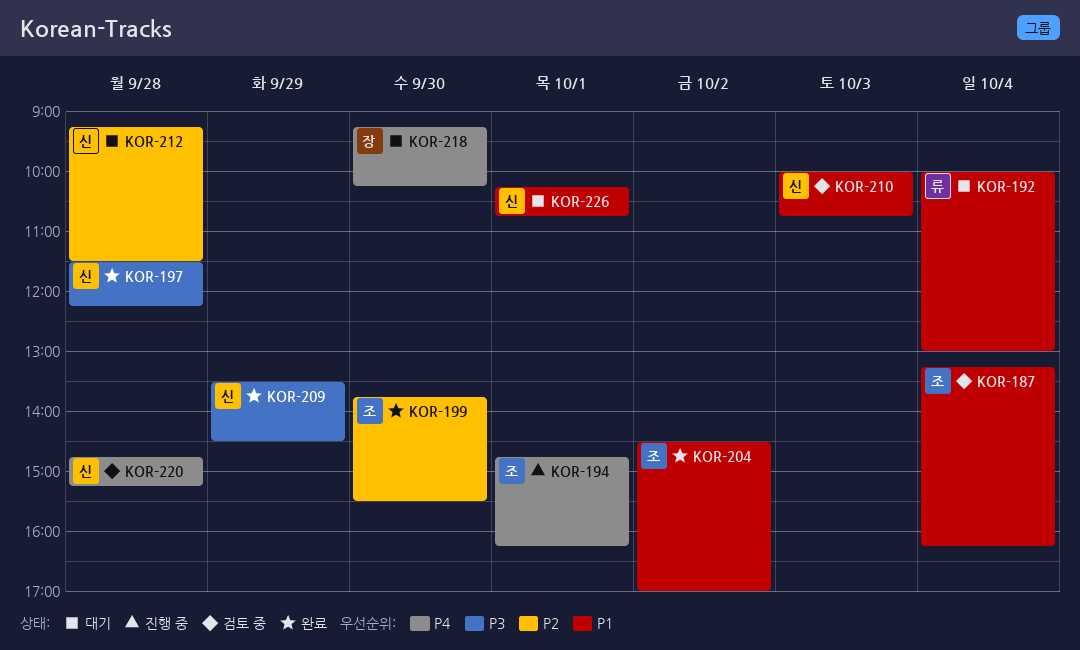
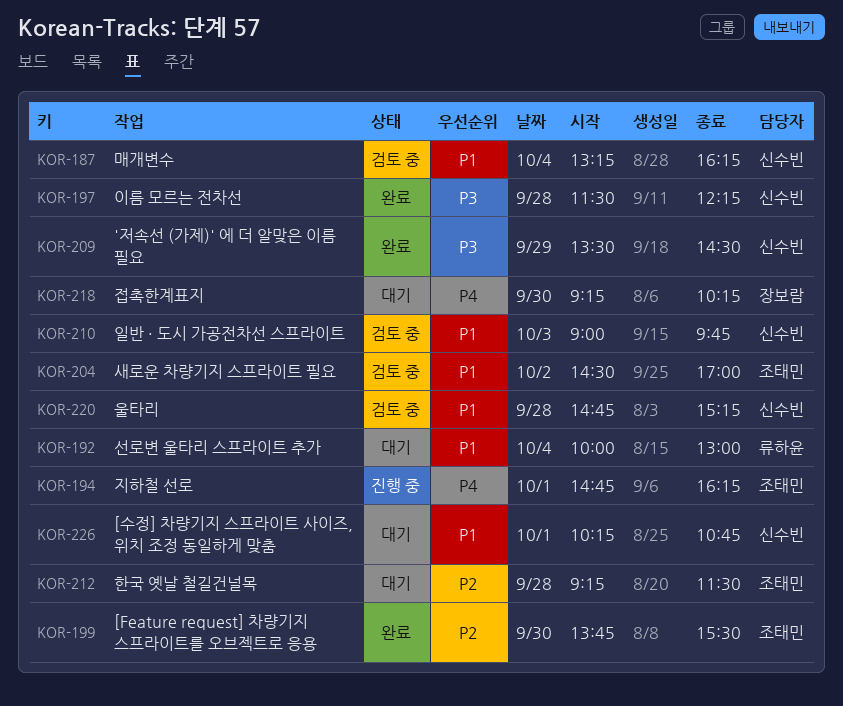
KOR-187, owner: 조태민 -> 신수빈
KOR-204, status: 완료 -> 검토 중
KOR-210, begins: 10:00 -> 09:00
KOR-210, ends: 10:45 -> 09:45
KOR-212, owner: 신수빈 -> 조태민
KOR-220, priority: P4 -> P1

